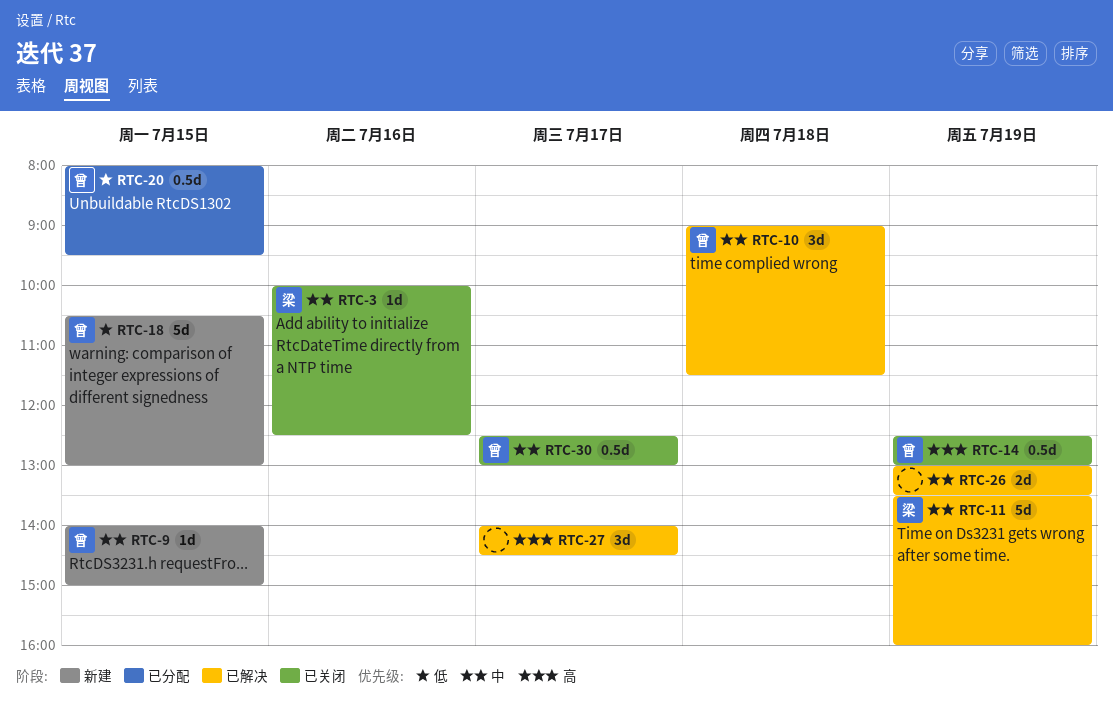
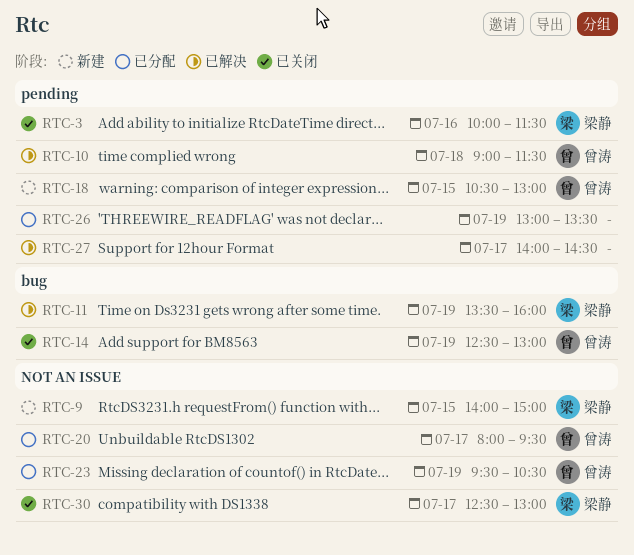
RTC-3, ends: 12:30 -> 11:30
RTC-9, owner: 曾涛 -> 梁静
RTC-20, day: Jul 15 -> Jul 17
RTC-23: none -> present
RTC-26, status: 已解决 -> 已分配
RTC-30, owner: 曾涛 -> 梁静

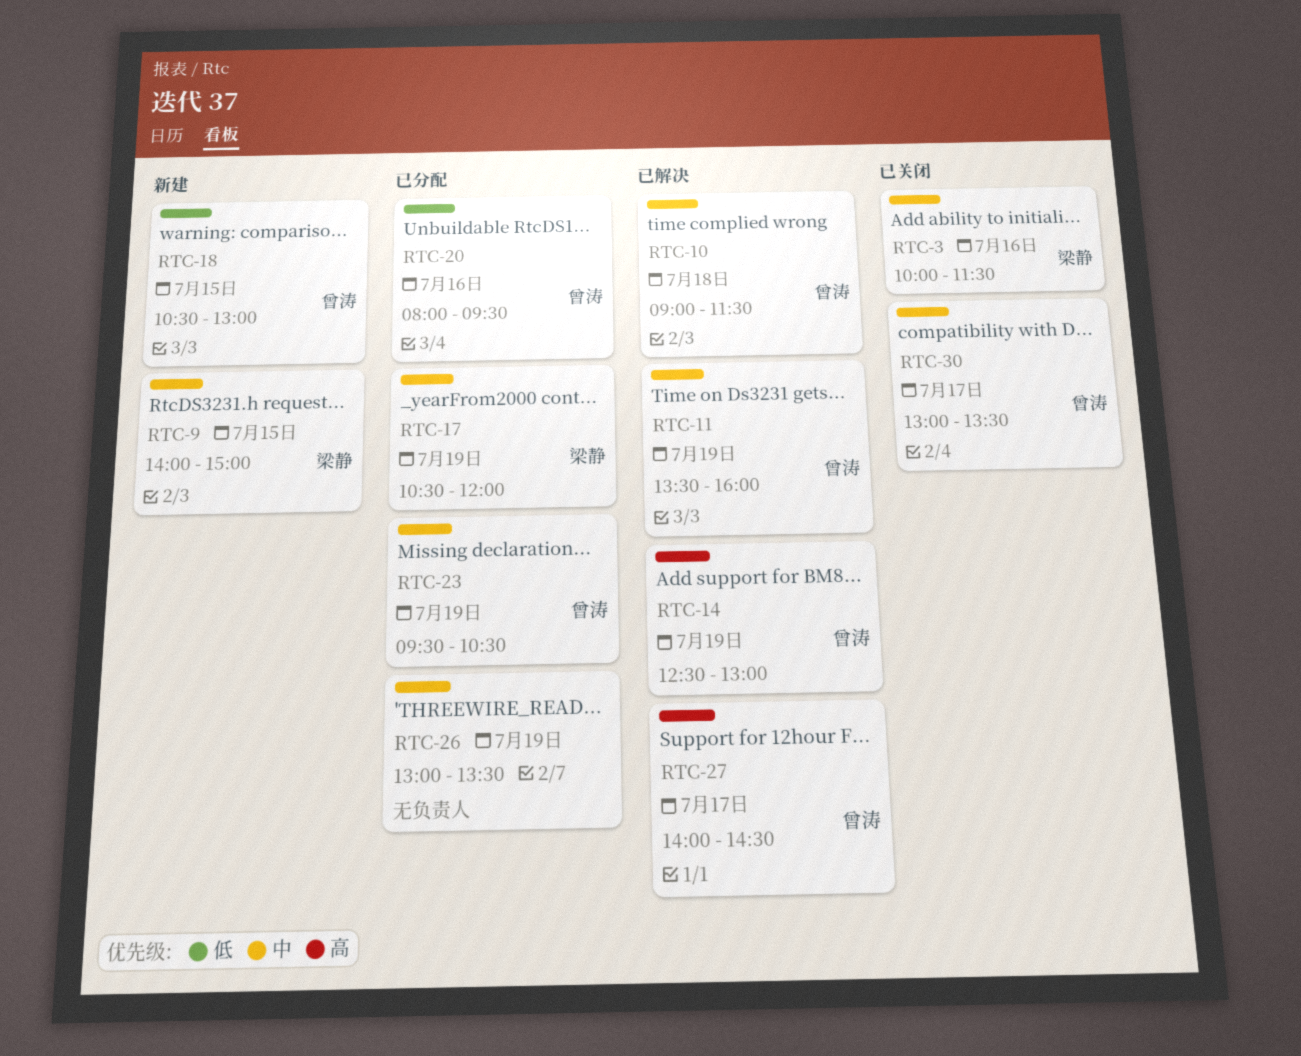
RTC-11, owner: 梁静 -> 曾涛
RTC-14, status: 已关闭 -> 已解决
RTC-17: none -> present
RTC-20, day: Jul 17 -> Jul 16
RTC-27, owner: none -> 曾涛
RTC-30, owner: 梁静 -> 曾涛
RTC-30, begins: 12:30 -> 13:00
RTC-30, ends: 13:00 -> 13:30

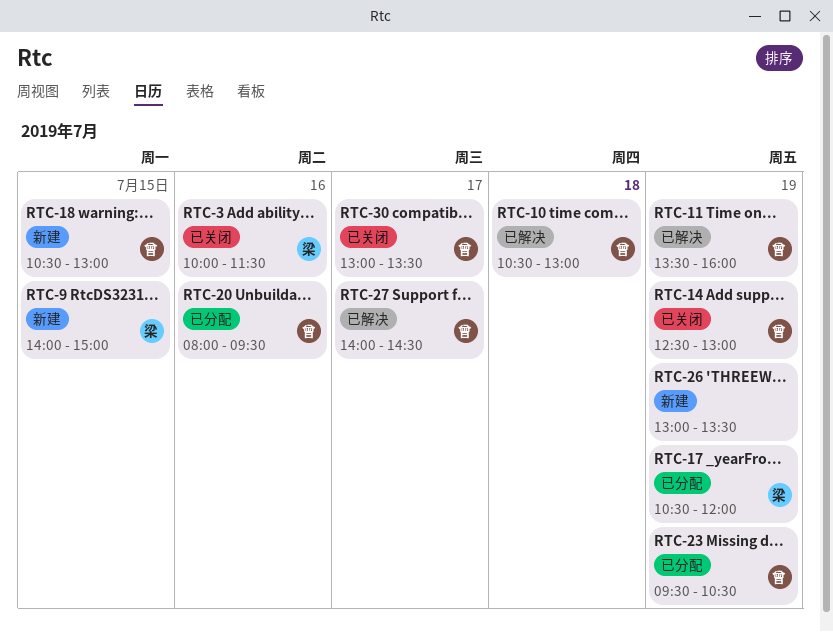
RTC-10, begins: 09:00 -> 10:30
RTC-10, ends: 11:30 -> 13:00
RTC-14, status: 已解决 -> 已关闭
RTC-26, status: 已分配 -> 新建

